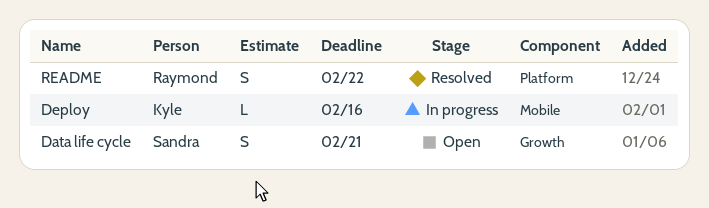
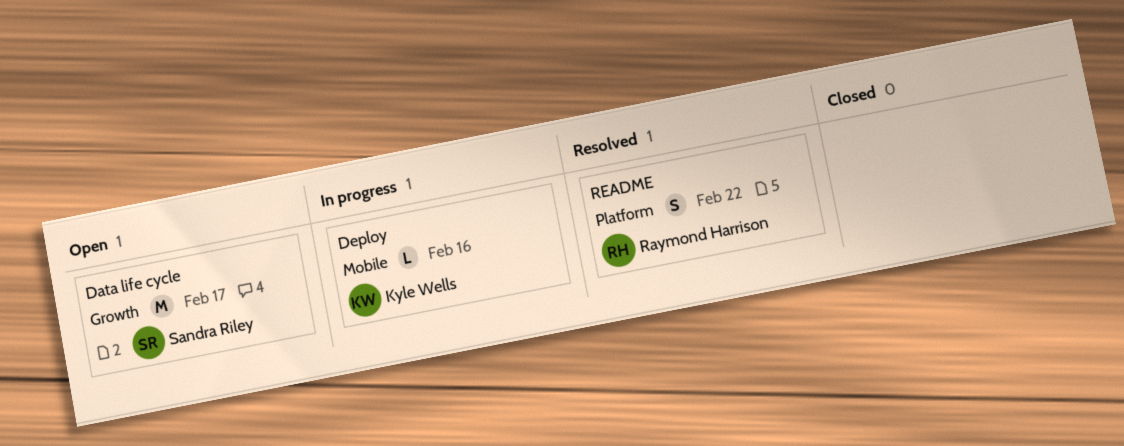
Data life cycle, estimate: S -> M
Data life cycle, due: Feb 21 -> Feb 17

